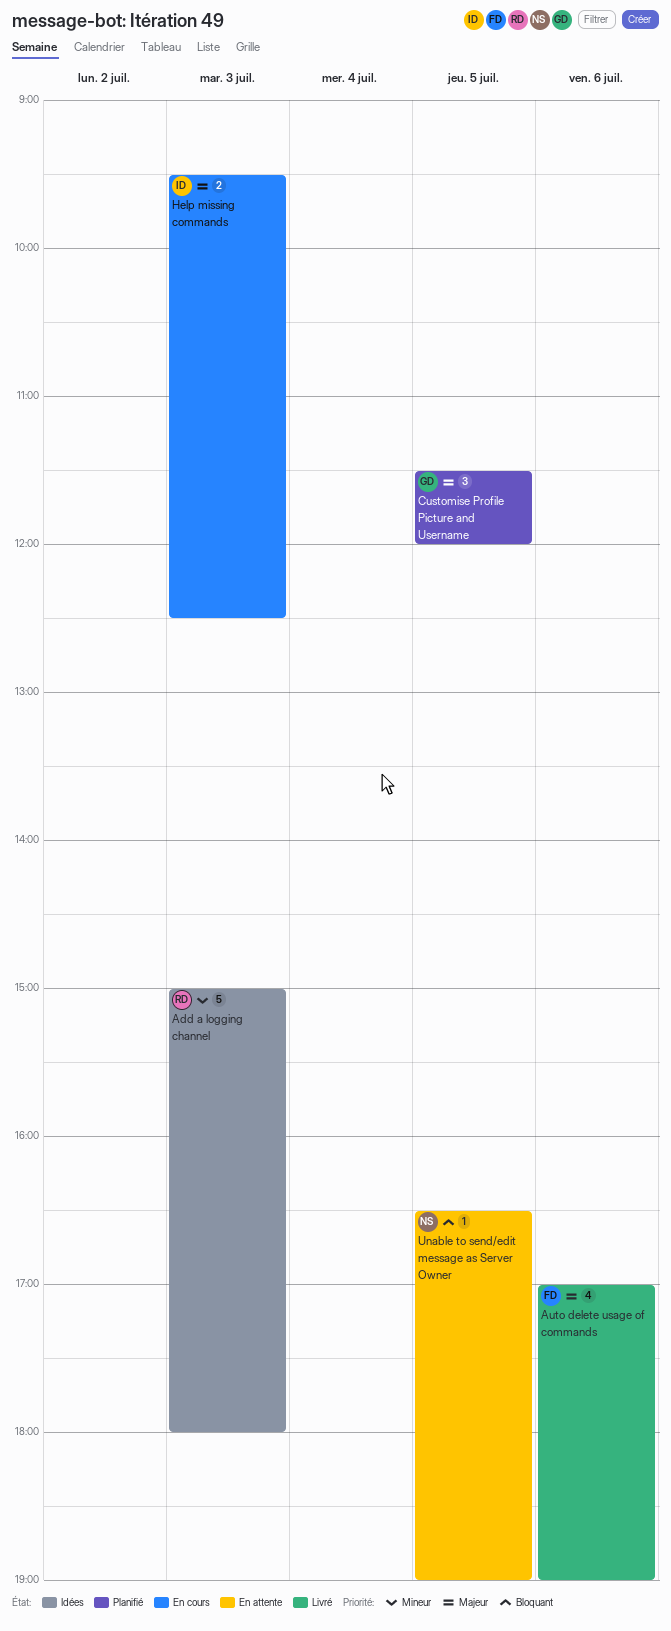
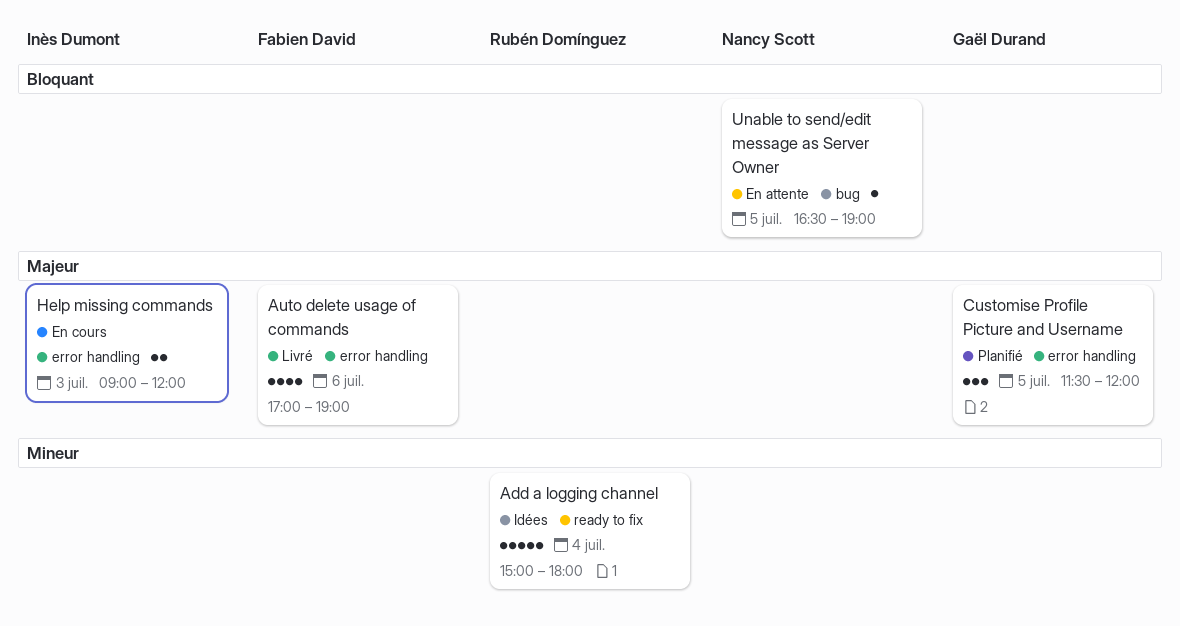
Add a logging channel, day: Jul 3 -> Jul 4
Help missing commands, begins: 09:30 -> 09:00
Help missing commands, ends: 12:30 -> 12:00

